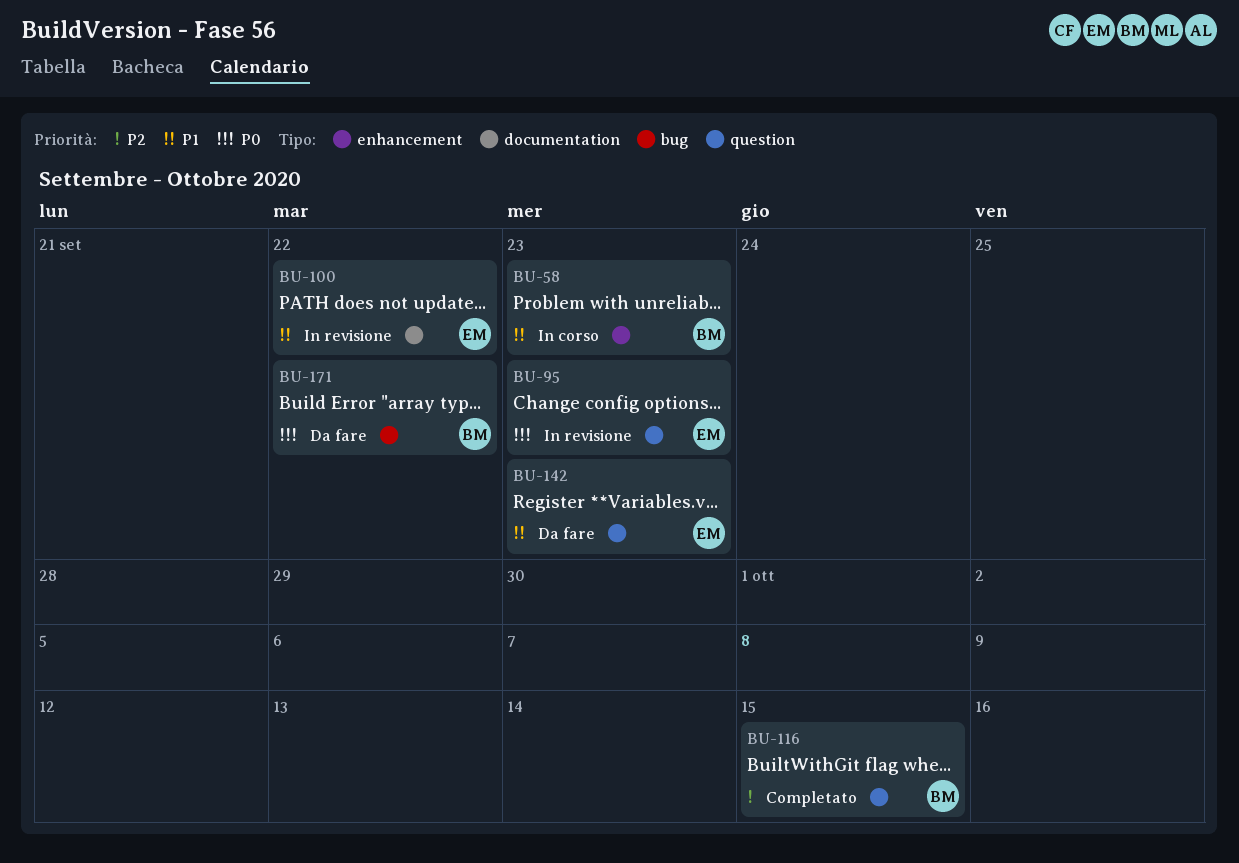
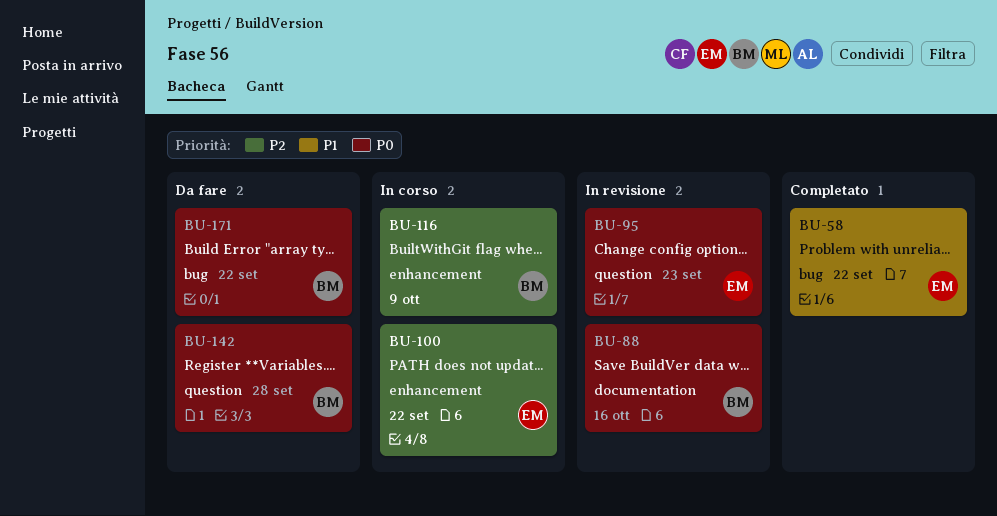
BU-58, status: In corso -> Completato
BU-58, owner: BM -> EM
BU-58, label: enhancement -> bug
BU-58, due: Sep 23 -> Sep 22
BU-88: none -> present
BU-100, status: In revisione -> In corso
BU-100, priority: P1 -> P2
BU-100, label: documentation -> enhancement
BU-116, status: Completato -> In corso
BU-116, label: question -> enhancement
BU-116, due: Oct 15 -> Oct 9
BU-142, owner: EM -> BM
BU-142, priority: P1 -> P0
BU-142, due: Sep 23 -> Sep 28

